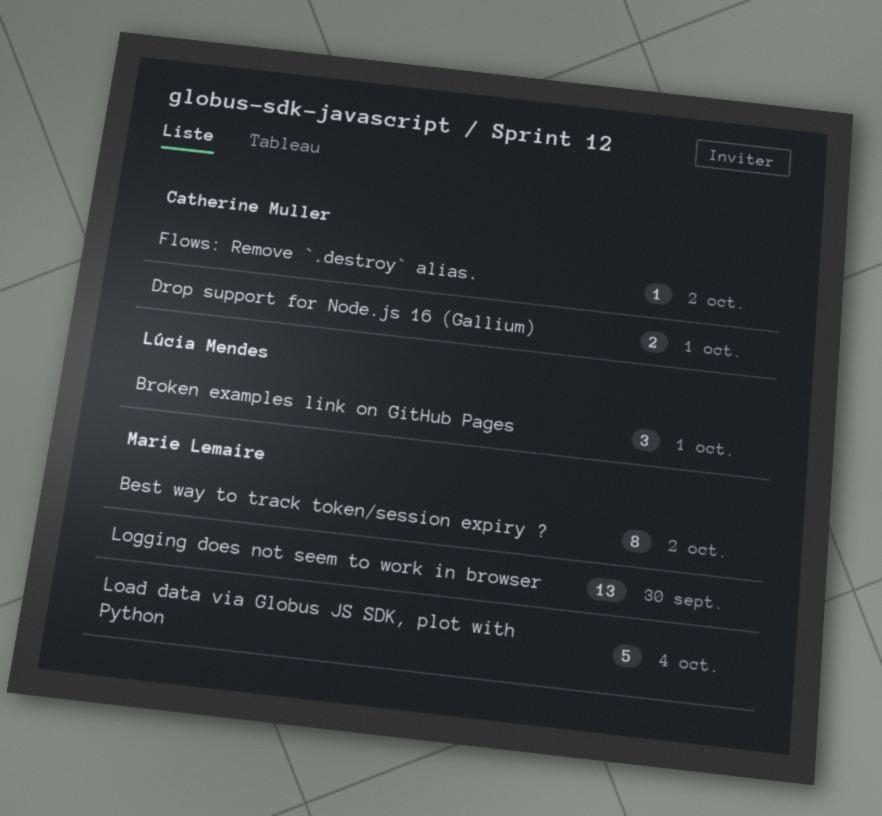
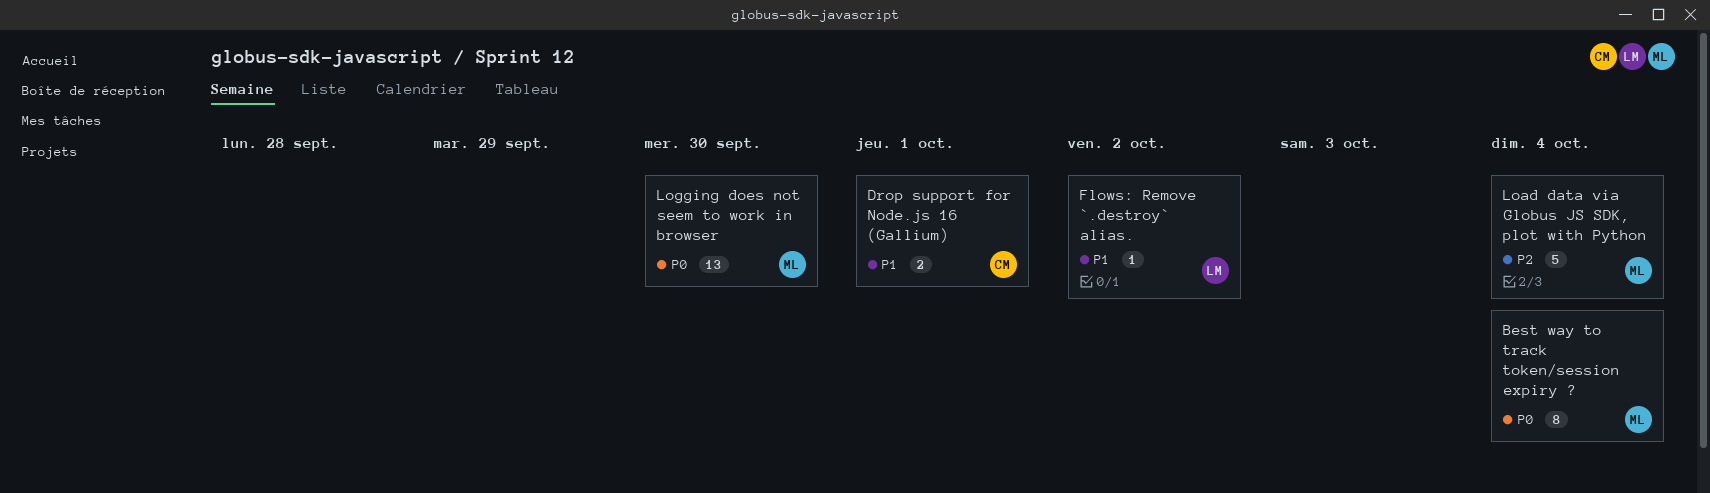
Best way to track token/session expiry ?, due: Oct 2 -> Oct 4
Broken examples link on GitHub Pages: present -> none
Flows: Remove `.destroy` alias., owner: Catherine Muller -> Lúcia Mendes

